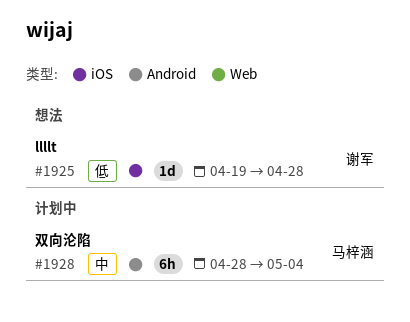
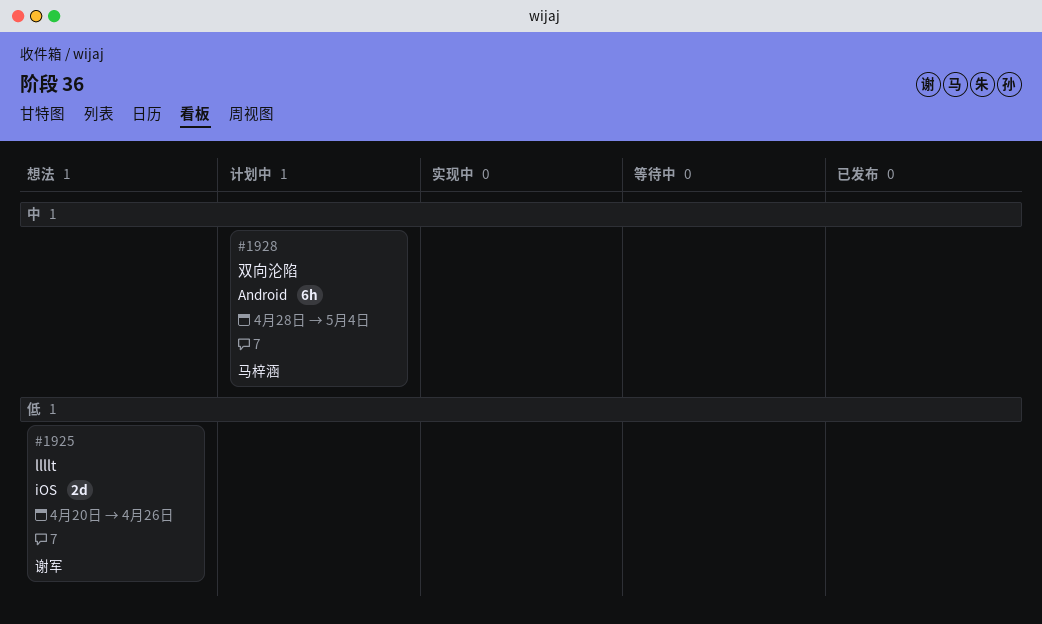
#1925, estimate: 1d -> 2d
#1925, start: Apr 19 -> Apr 20
#1925, due: Apr 28 -> Apr 26

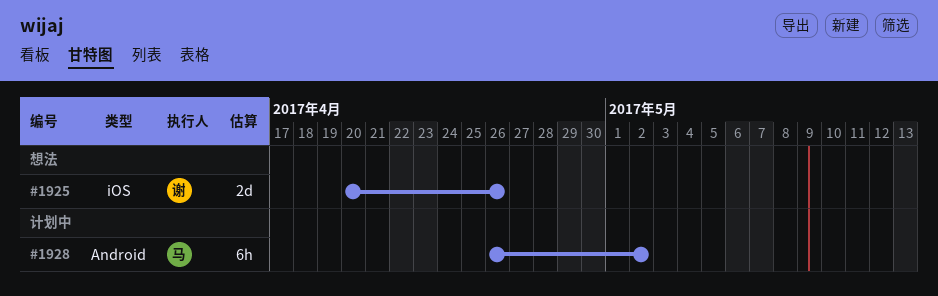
#1928, start: Apr 28 -> Apr 26
#1928, due: May 4 -> May 2

